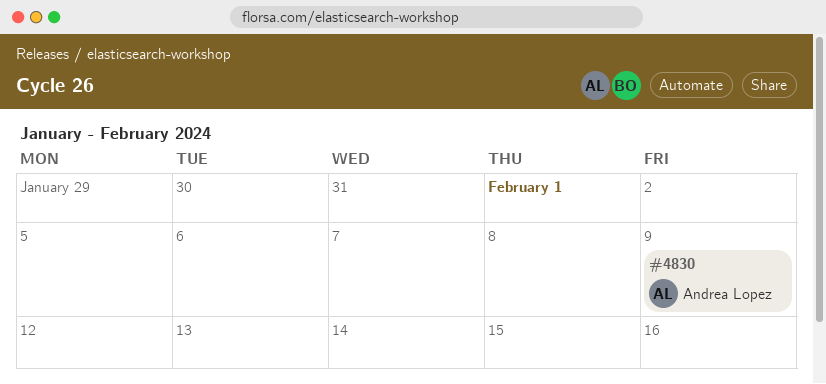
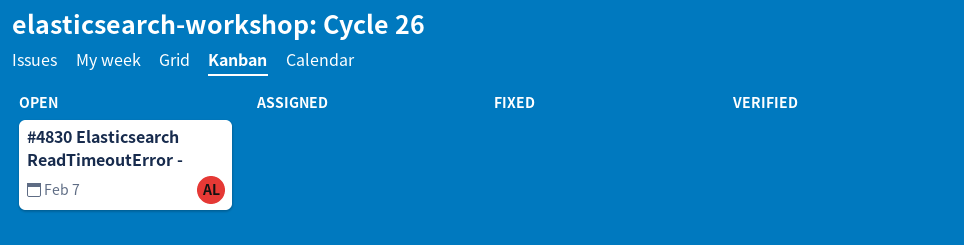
#4830, due: Feb 9 -> Feb 7

